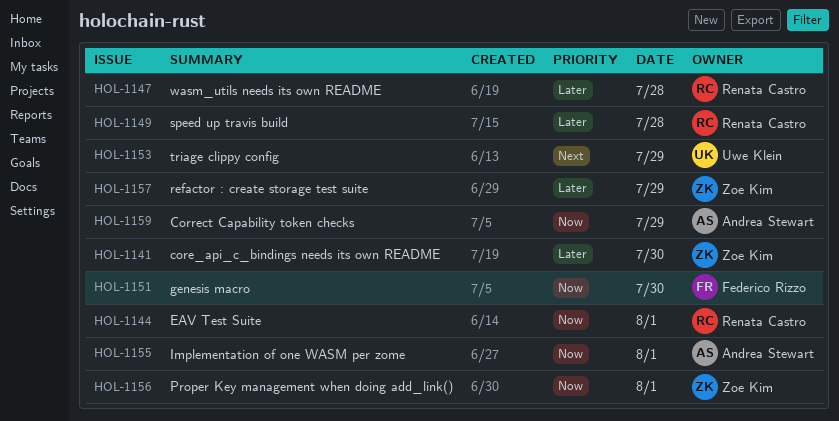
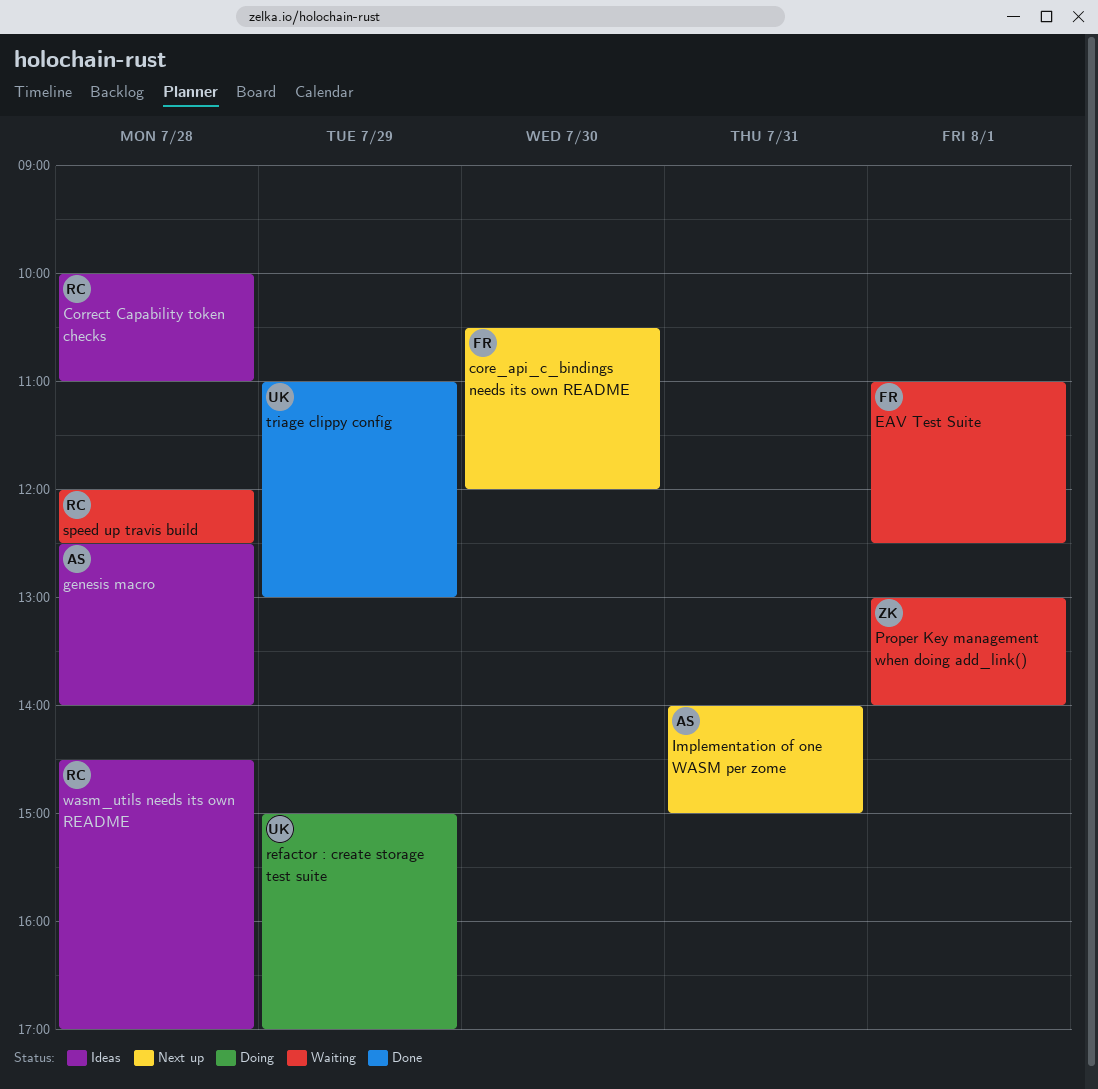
core_api_c_bindings needs its own README, owner: Zoe Kim -> Federico Rizzo
Correct Capability token checks, owner: Andrea Stewart -> Renata Castro
Correct Capability token checks, day: Jul 29 -> Jul 28
EAV Test Suite, owner: Renata Castro -> Federico Rizzo
genesis macro, owner: Federico Rizzo -> Andrea Stewart
genesis macro, day: Jul 30 -> Jul 28
Implementation of one WASM per zome, day: Aug 1 -> Jul 31
refactor : create storage test suite, owner: Zoe Kim -> Uwe Klein

